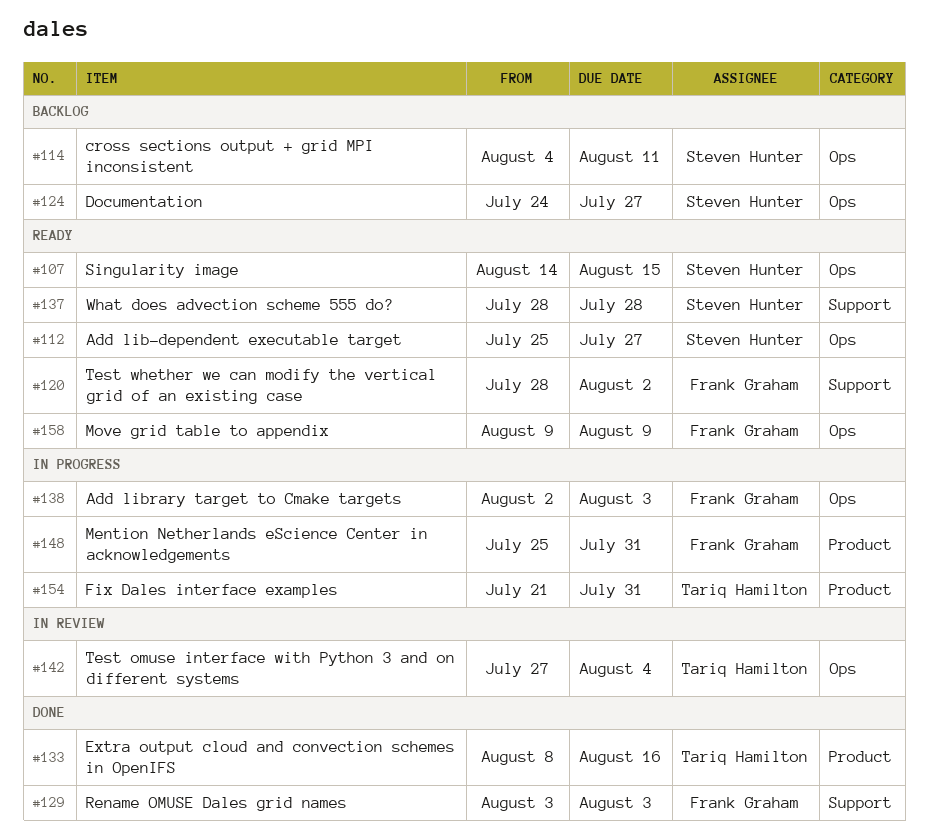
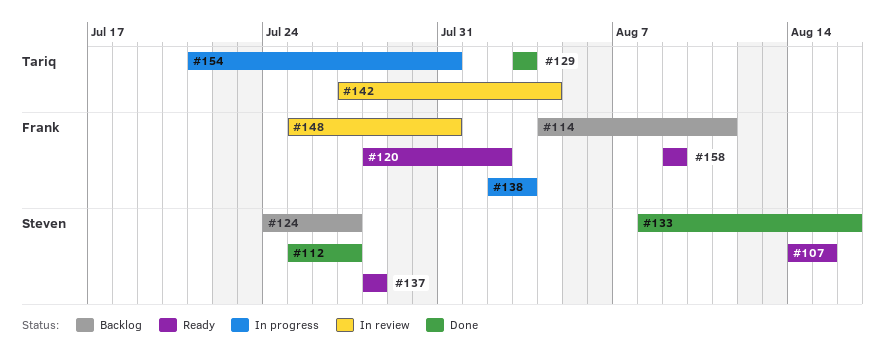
#112, status: Ready -> Done
#114, owner: Steven Hunter -> Frank Graham
#129, owner: Frank Graham -> Tariq Hamilton
#133, owner: Tariq Hamilton -> Steven Hunter
#148, status: In progress -> In review

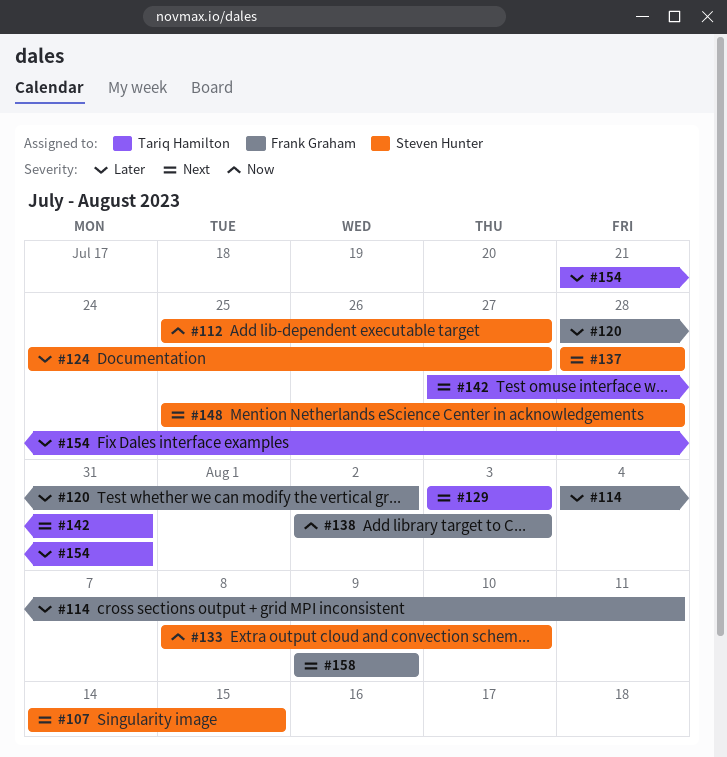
#133, due: Aug 16 -> Aug 10
#142, due: Aug 4 -> Jul 31
#148, owner: Frank Graham -> Steven Hunter
#148, due: Jul 31 -> Jul 28

